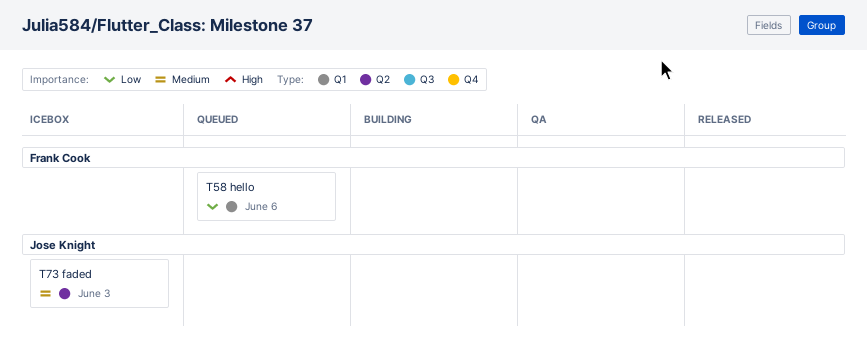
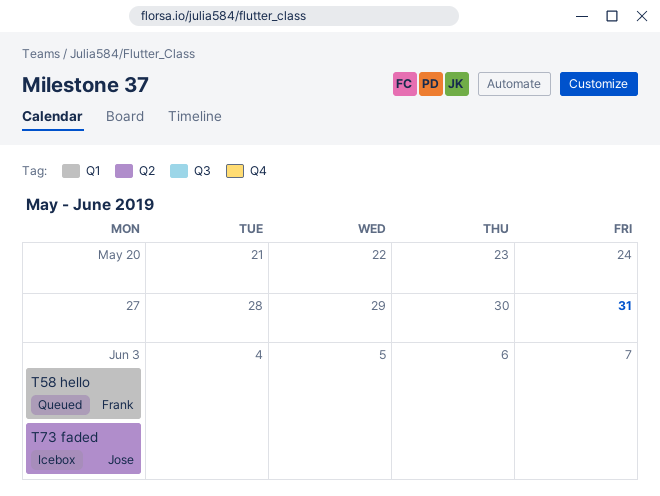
T58, due: Jun 6 -> Jun 3

